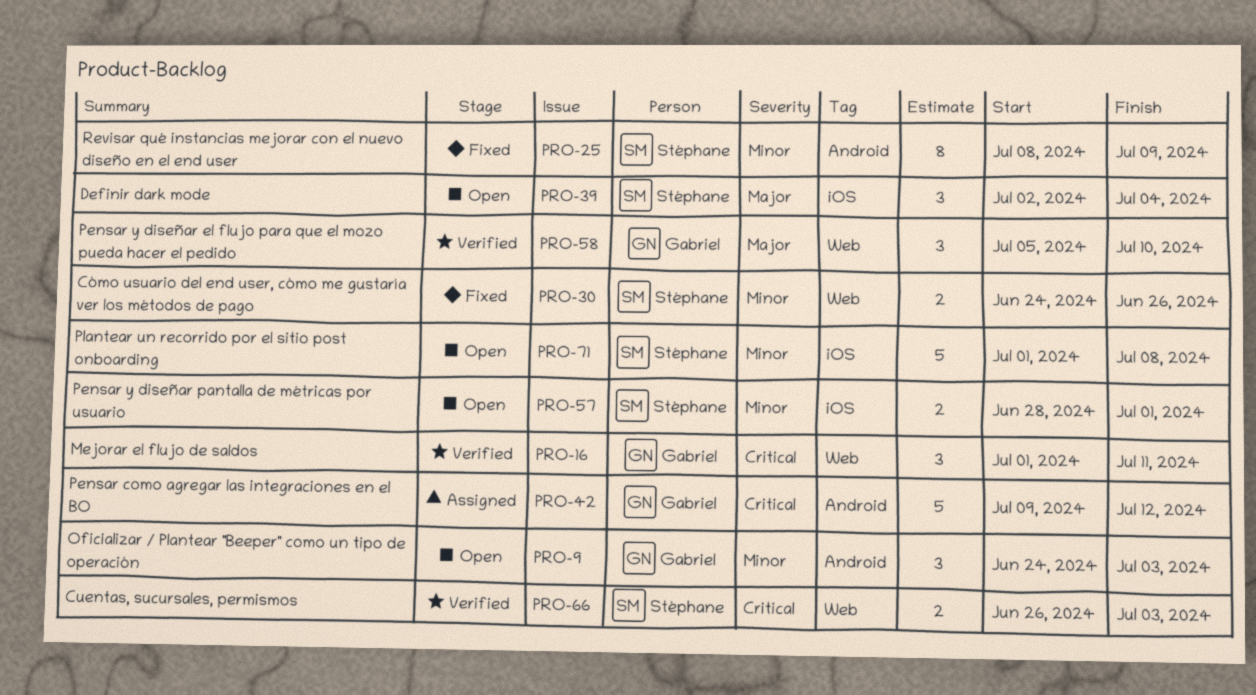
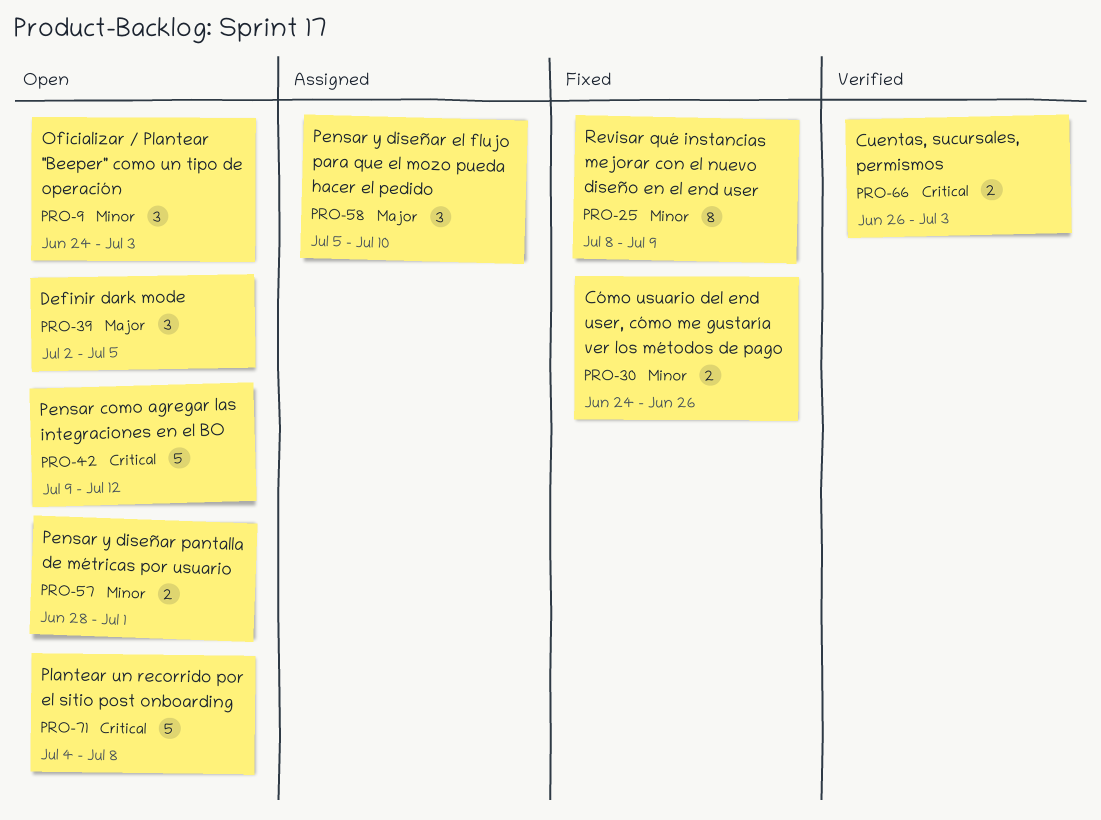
PRO-16: present -> none
PRO-39, due: Jul 4 -> Jul 5
PRO-42, status: Assigned -> Open
PRO-58, status: Verified -> Assigned
PRO-71, priority: Minor -> Critical
PRO-71, start: Jul 1 -> Jul 4

